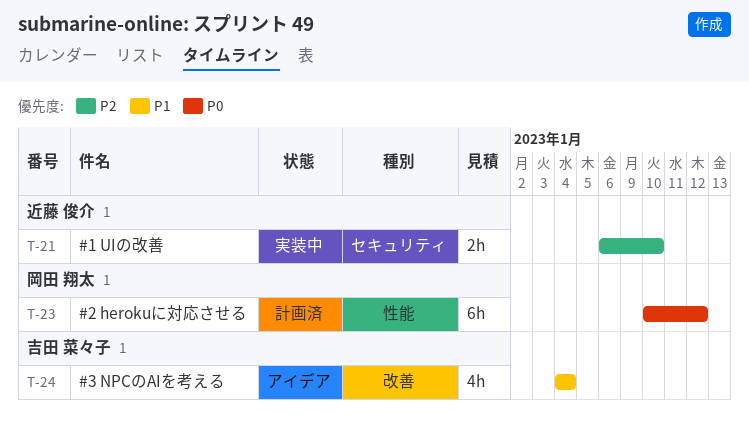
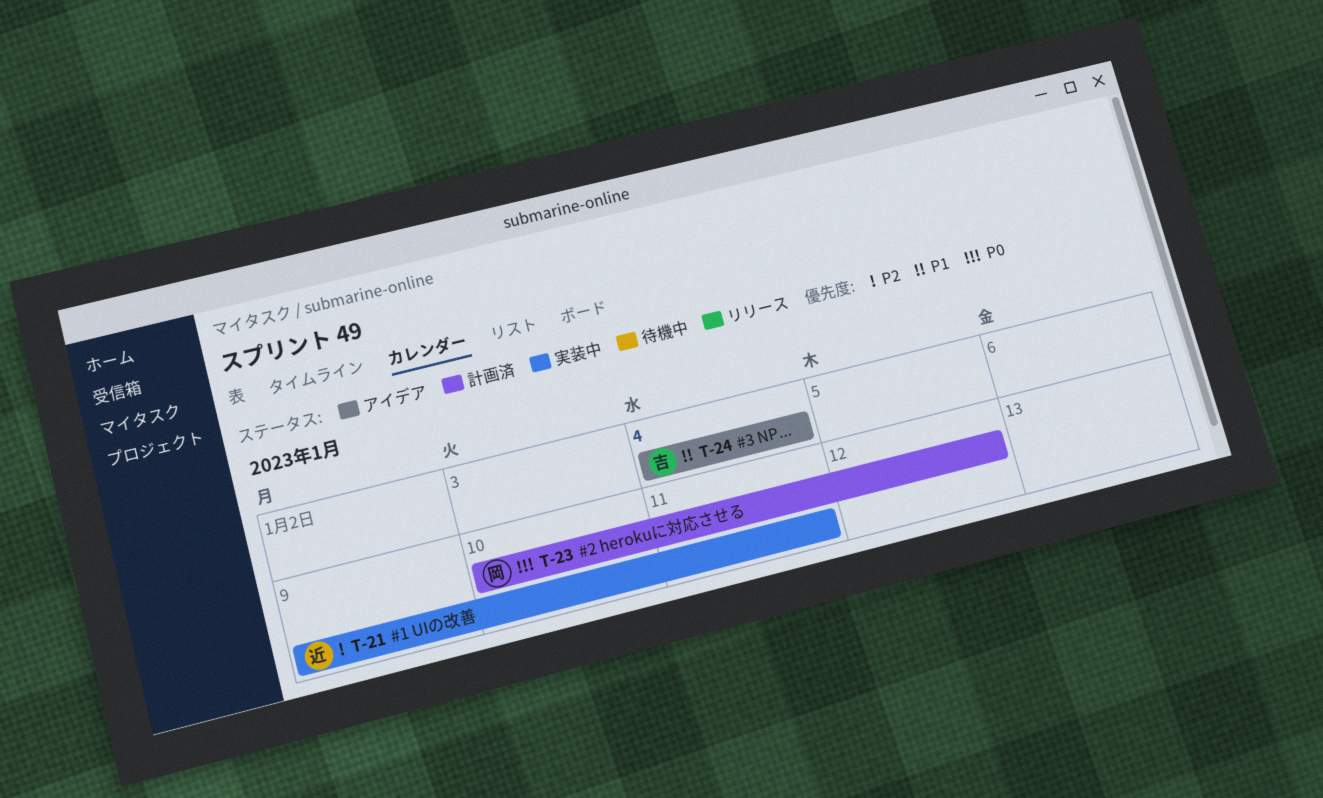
T-21, start: Jan 6 -> Jan 9
T-21, due: Jan 10 -> Jan 11

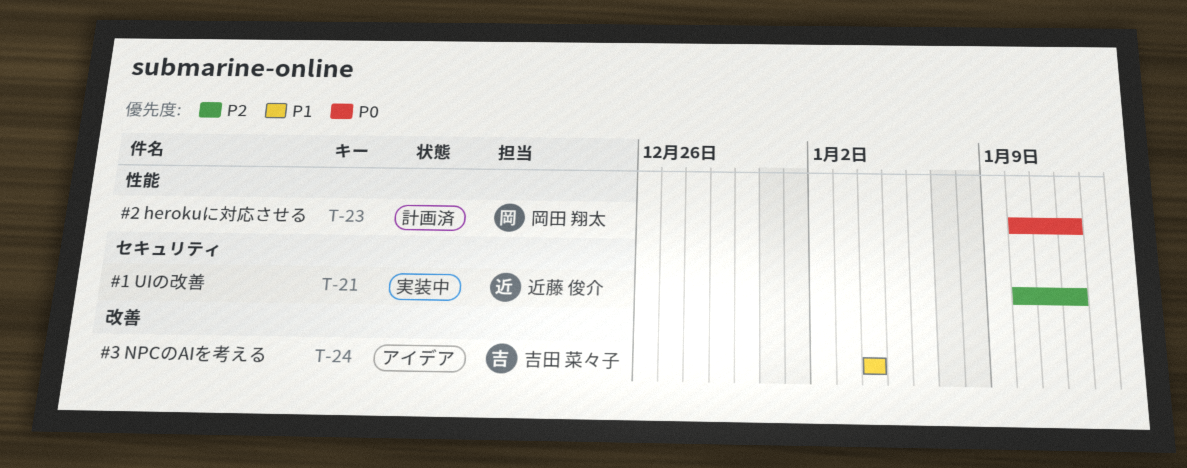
T-21, start: Jan 9 -> Jan 10
T-21, due: Jan 11 -> Jan 12

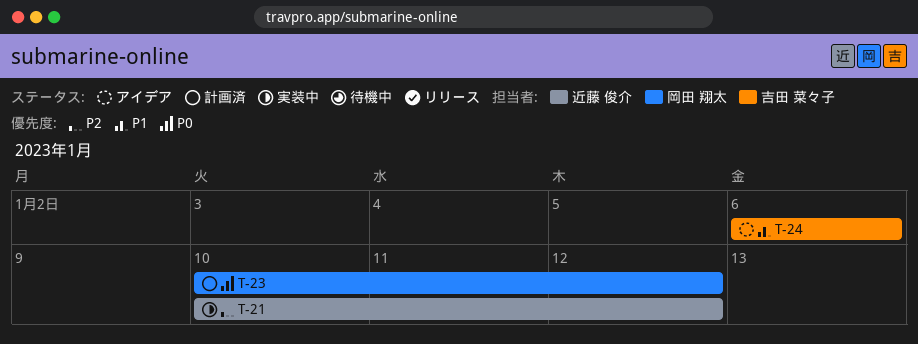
T-24, start: Jan 4 -> Jan 6
T-24, due: Jan 4 -> Jan 6

